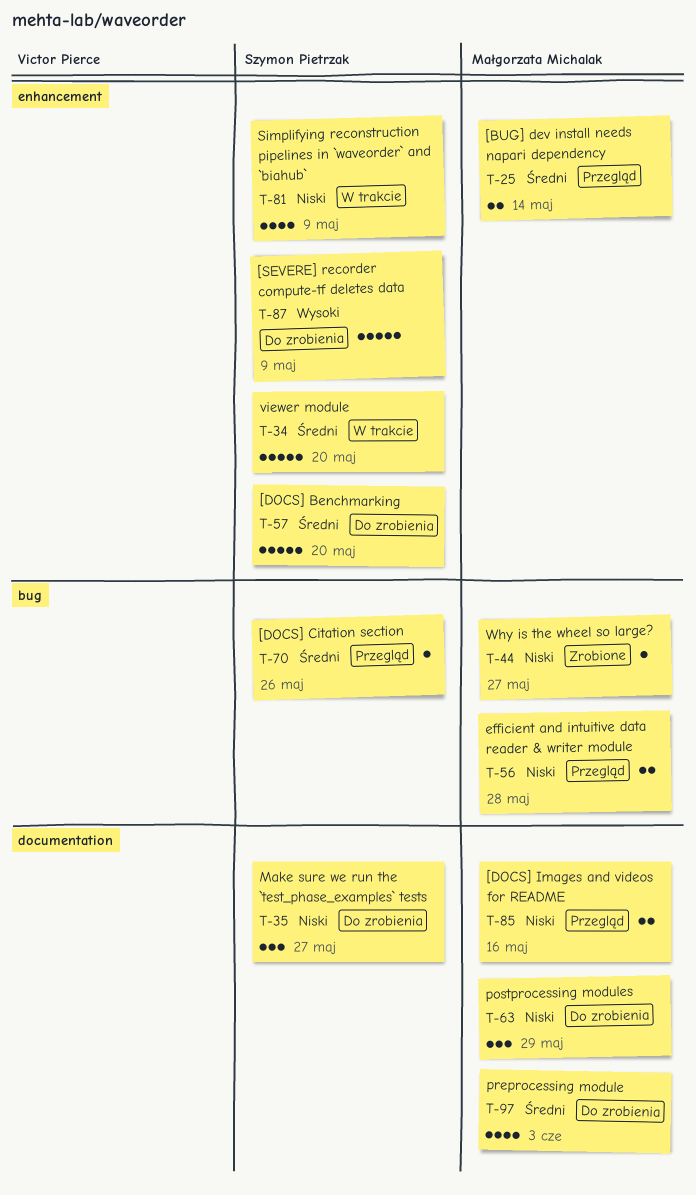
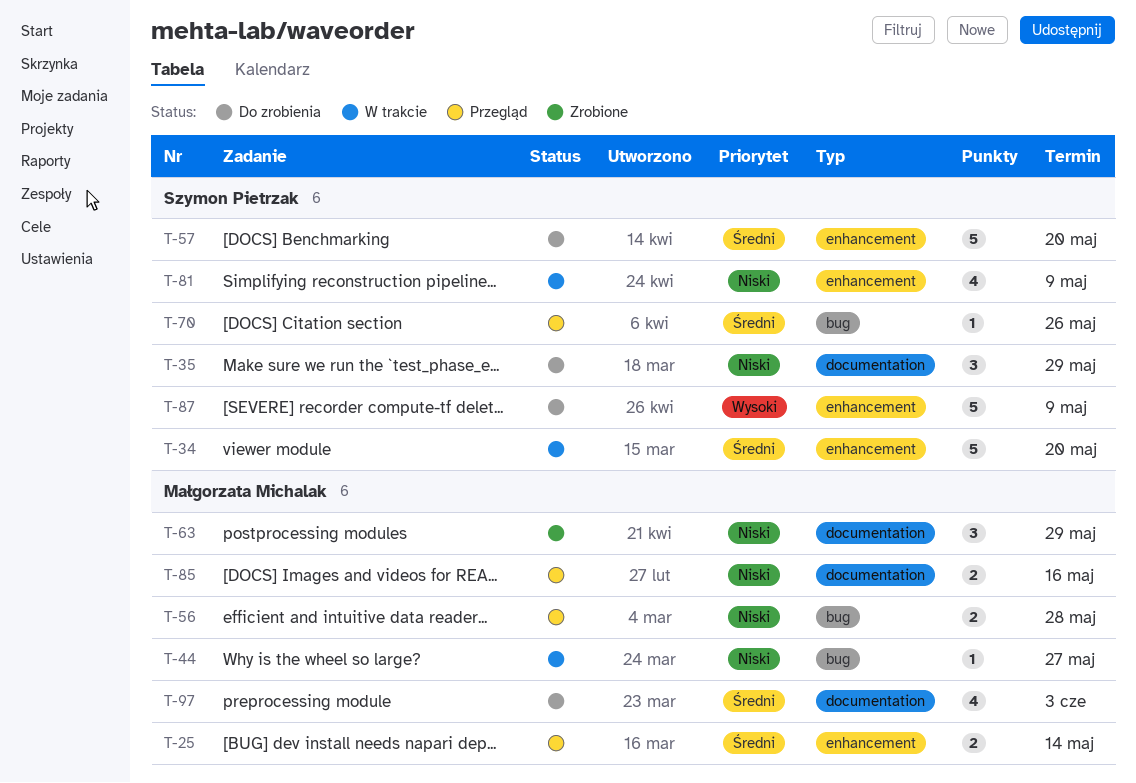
T-35, due: May 27 -> May 29
T-44, status: Zrobione -> W trakcie
T-63, status: Do zrobienia -> Zrobione

